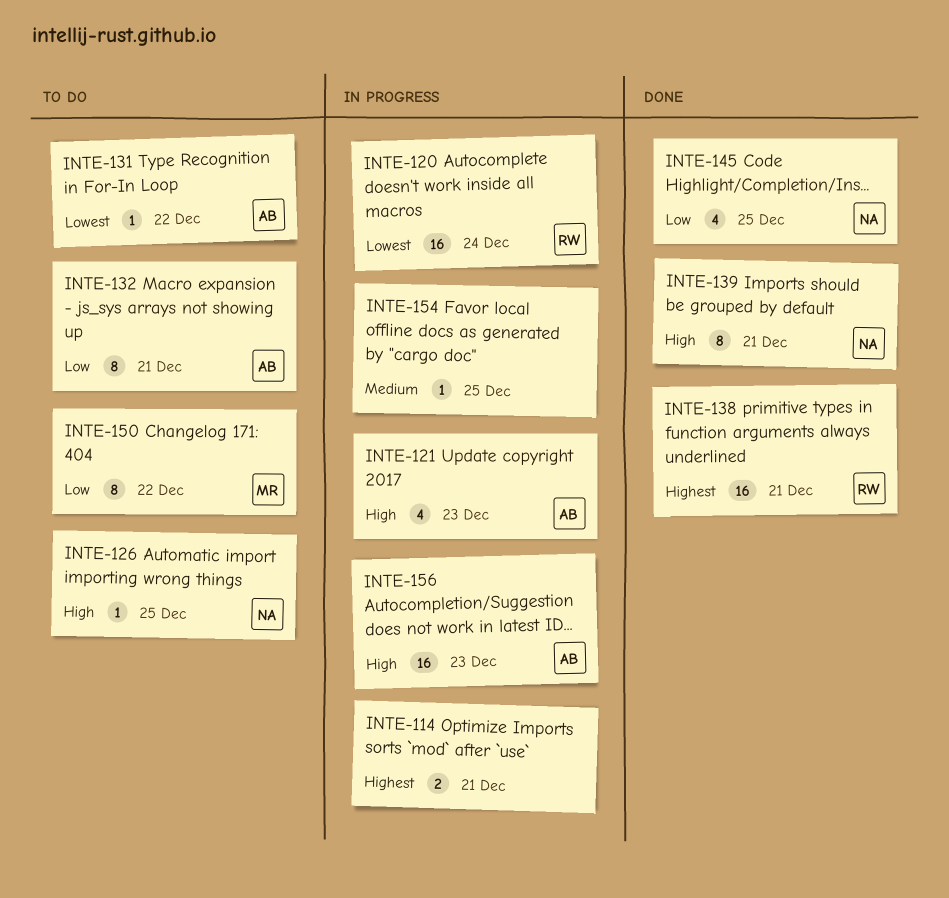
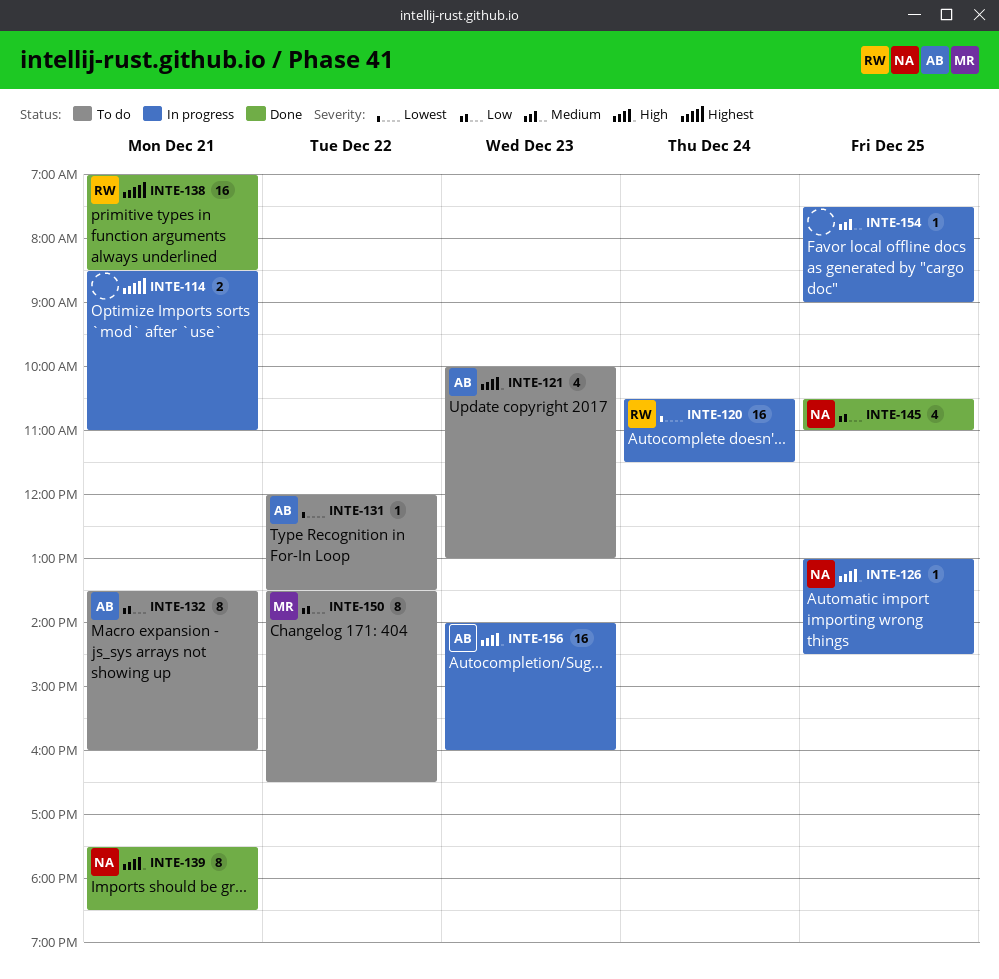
INTE-121, status: In progress -> To do
INTE-126, status: To do -> In progress

